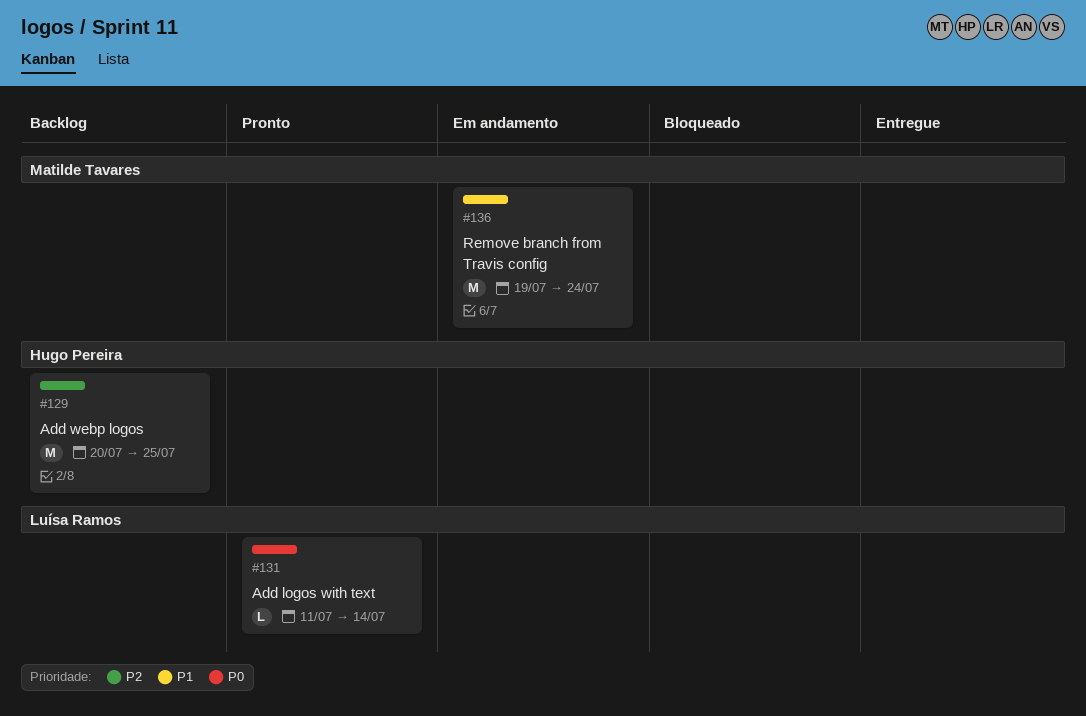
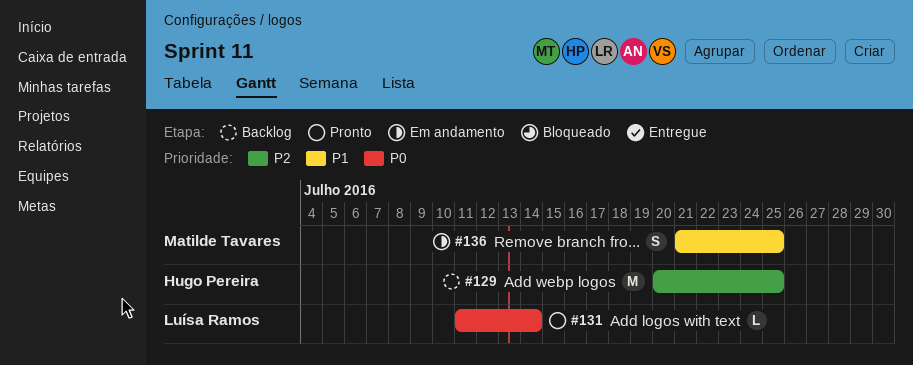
#136, estimate: M -> S
#136, start: Jul 19 -> Jul 21
#136, due: Jul 24 -> Jul 25

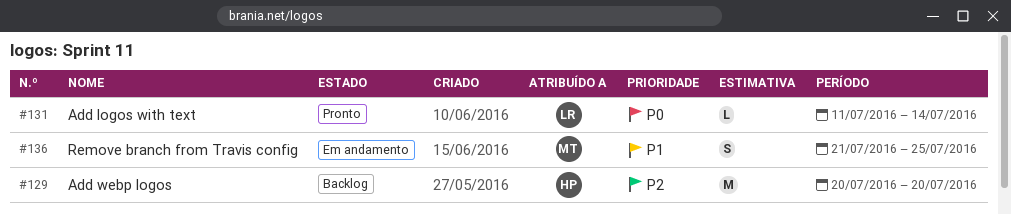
#129, due: Jul 25 -> Jul 20

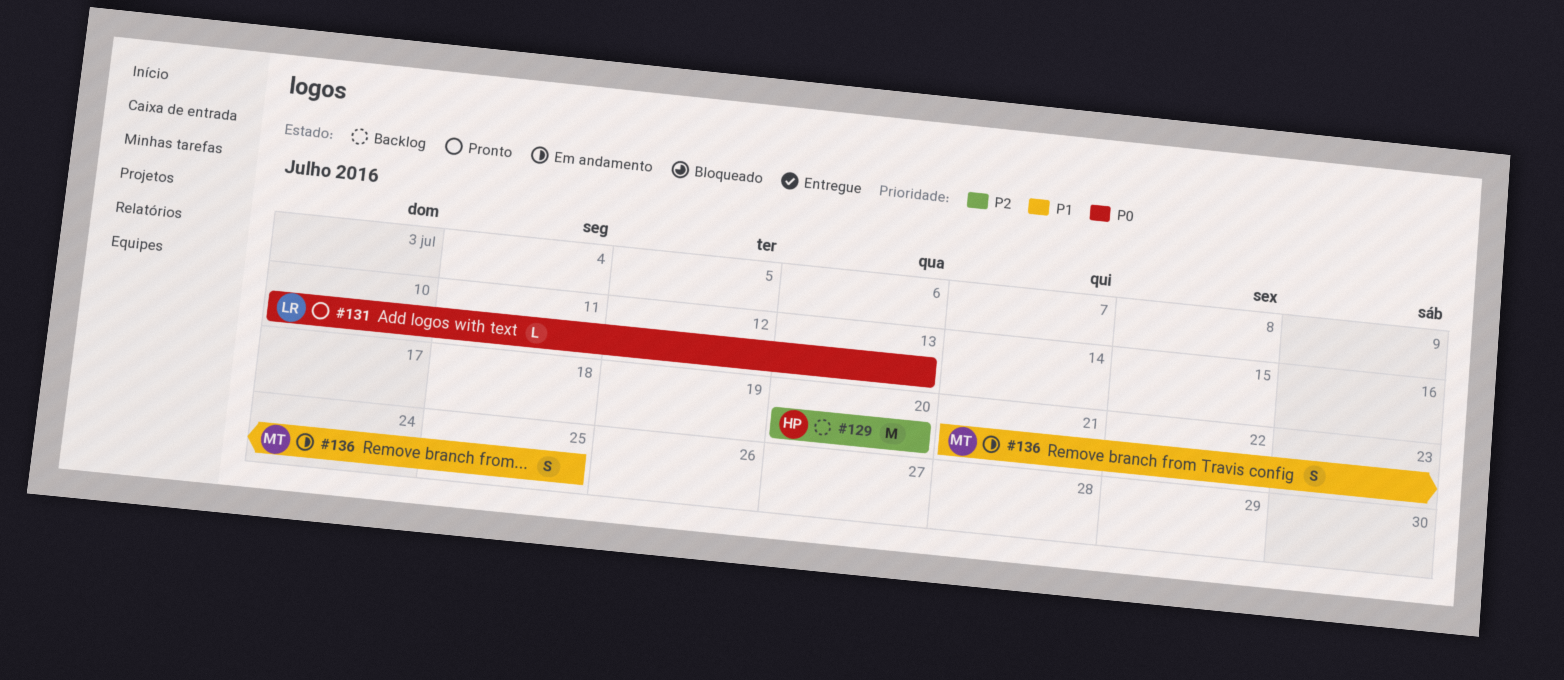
#131, start: Jul 11 -> Jul 10
#131, due: Jul 14 -> Jul 13

